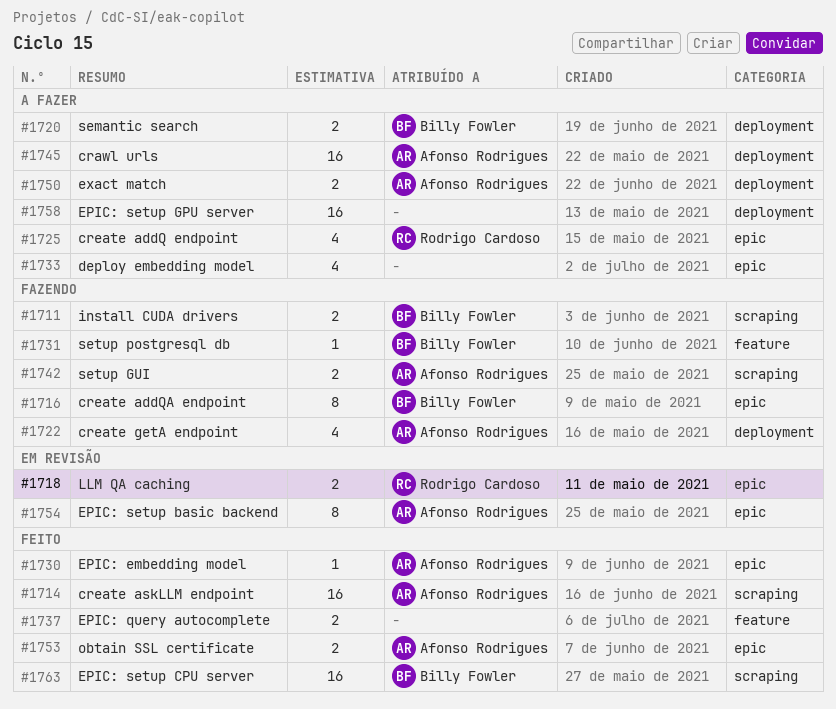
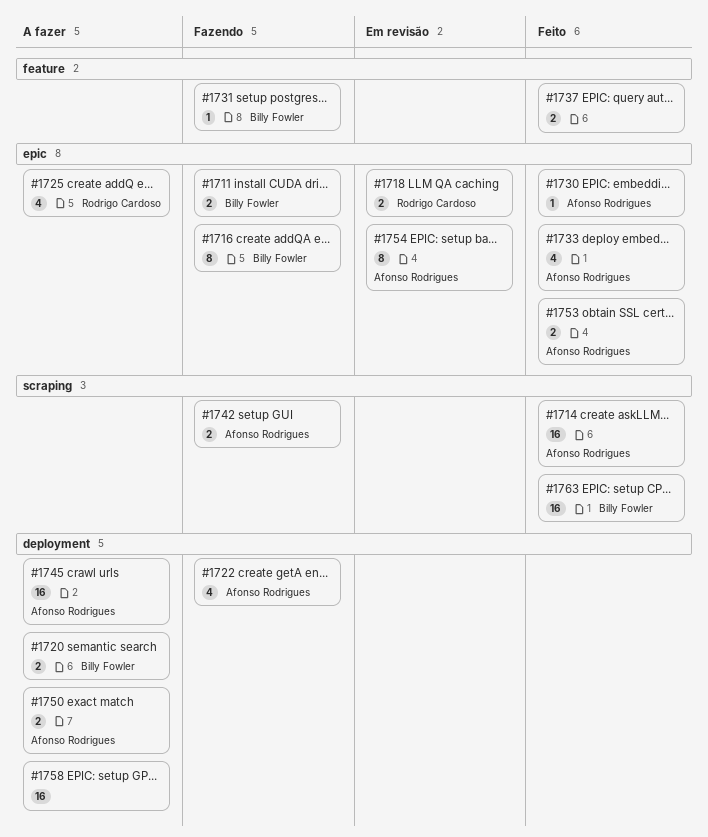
#1711, label: scraping -> epic
#1733, status: A fazer -> Feito
#1733, owner: none -> Afonso Rodrigues

